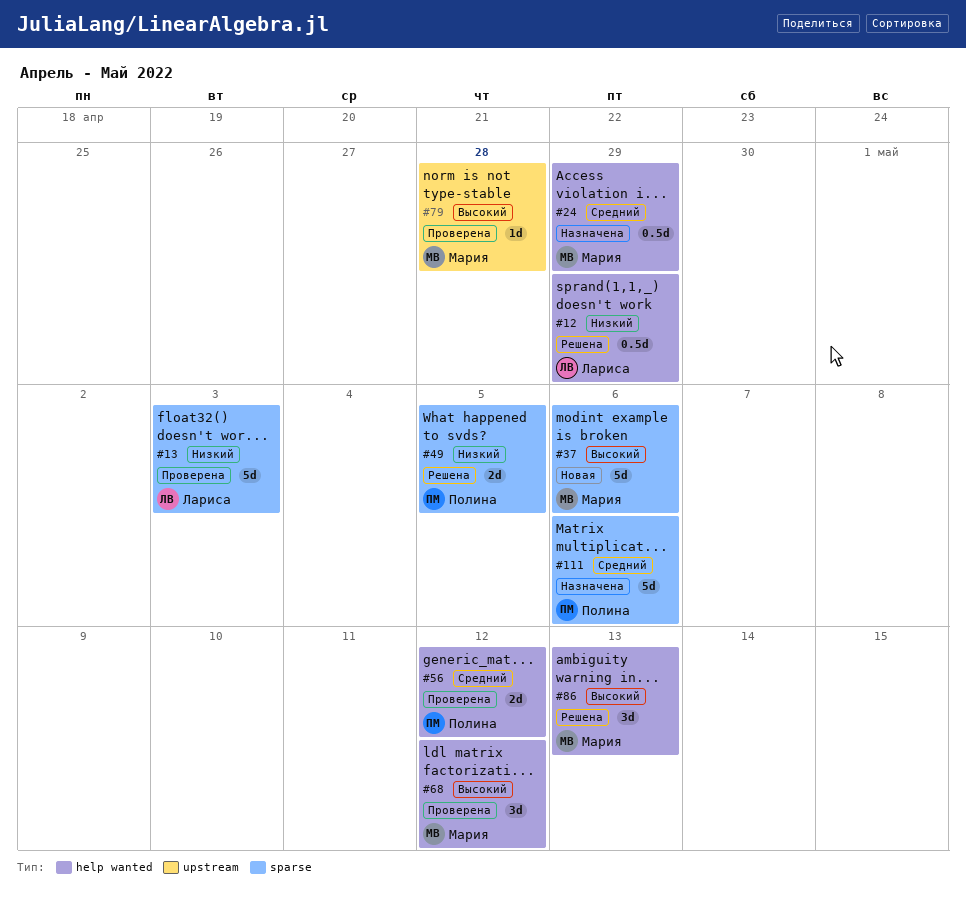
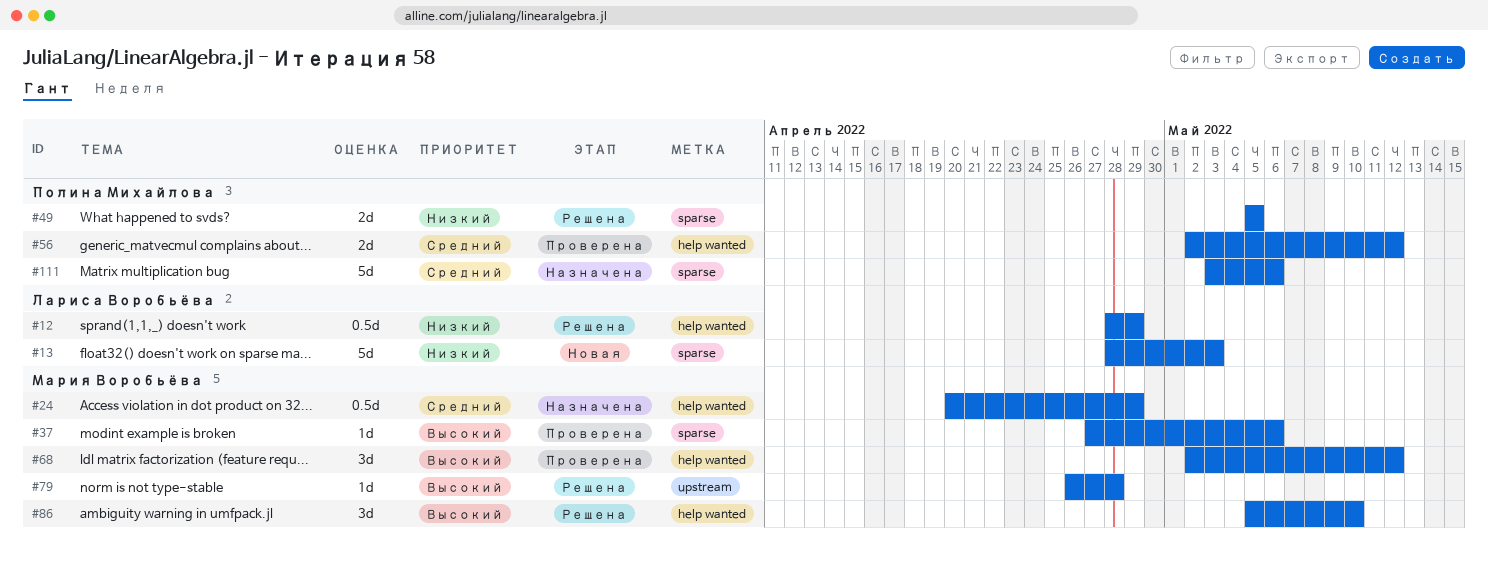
#13, status: Проверена -> Новая
#37, status: Новая -> Проверена
#37, estimate: 5d -> 1d
#79, status: Проверена -> Решена
#86, due: May 13 -> May 10

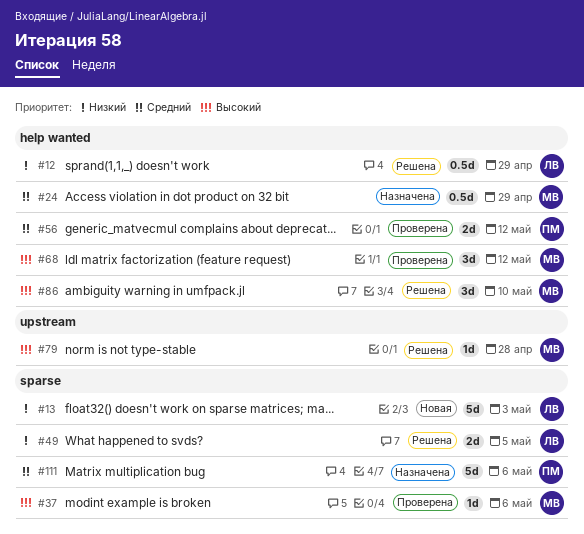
#49, owner: Полина Михайлова -> Лариса Воробьёва

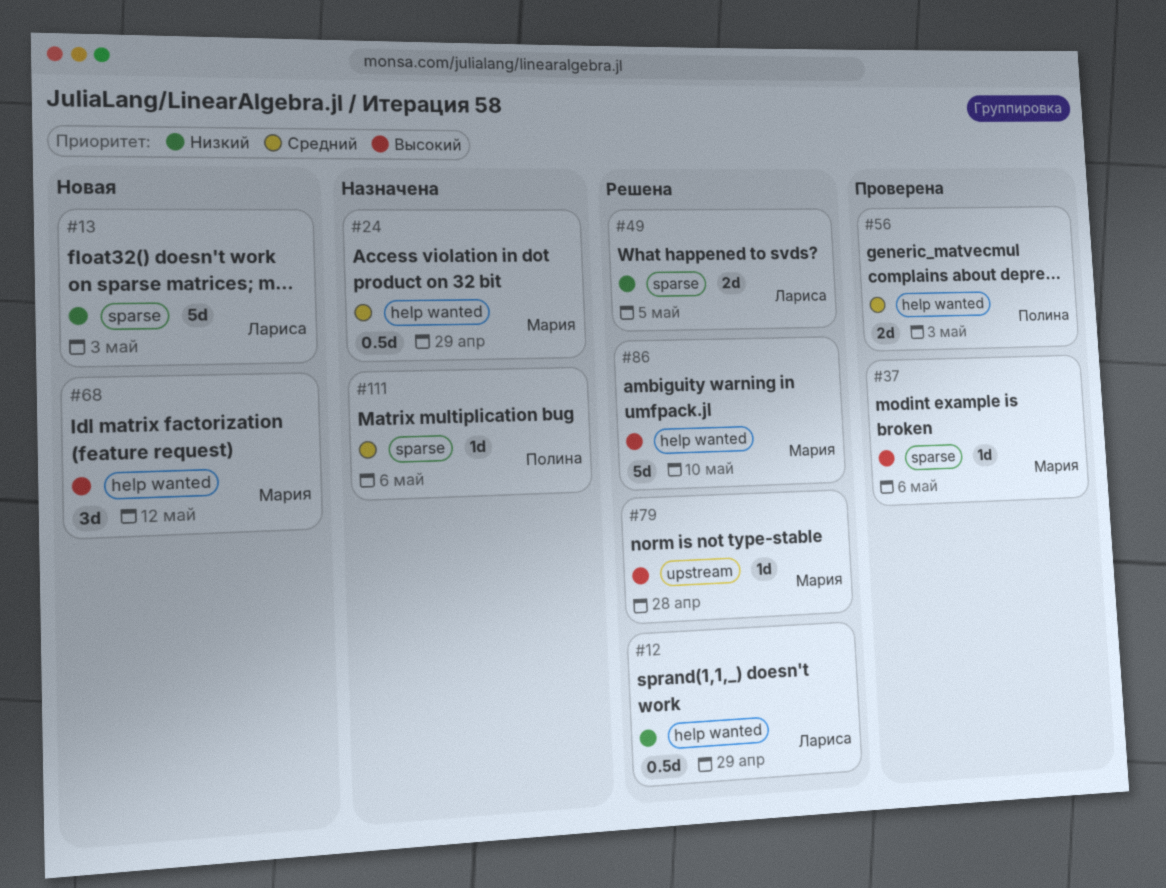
#56, due: May 12 -> May 3
#68, status: Проверена -> Новая
#86, estimate: 3d -> 5d
#111, estimate: 5d -> 1d

